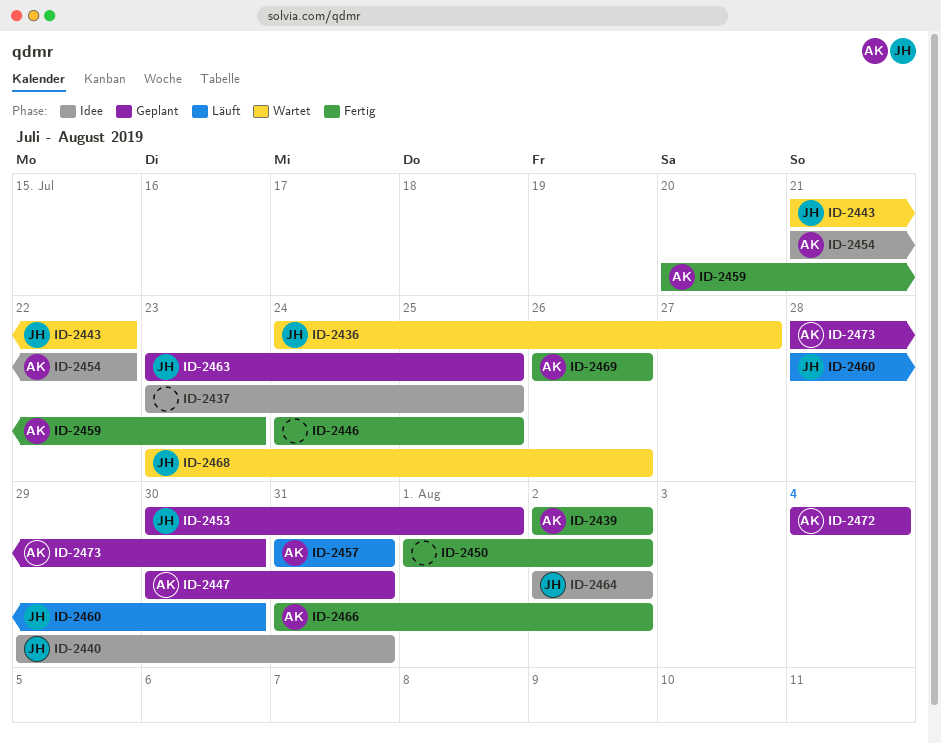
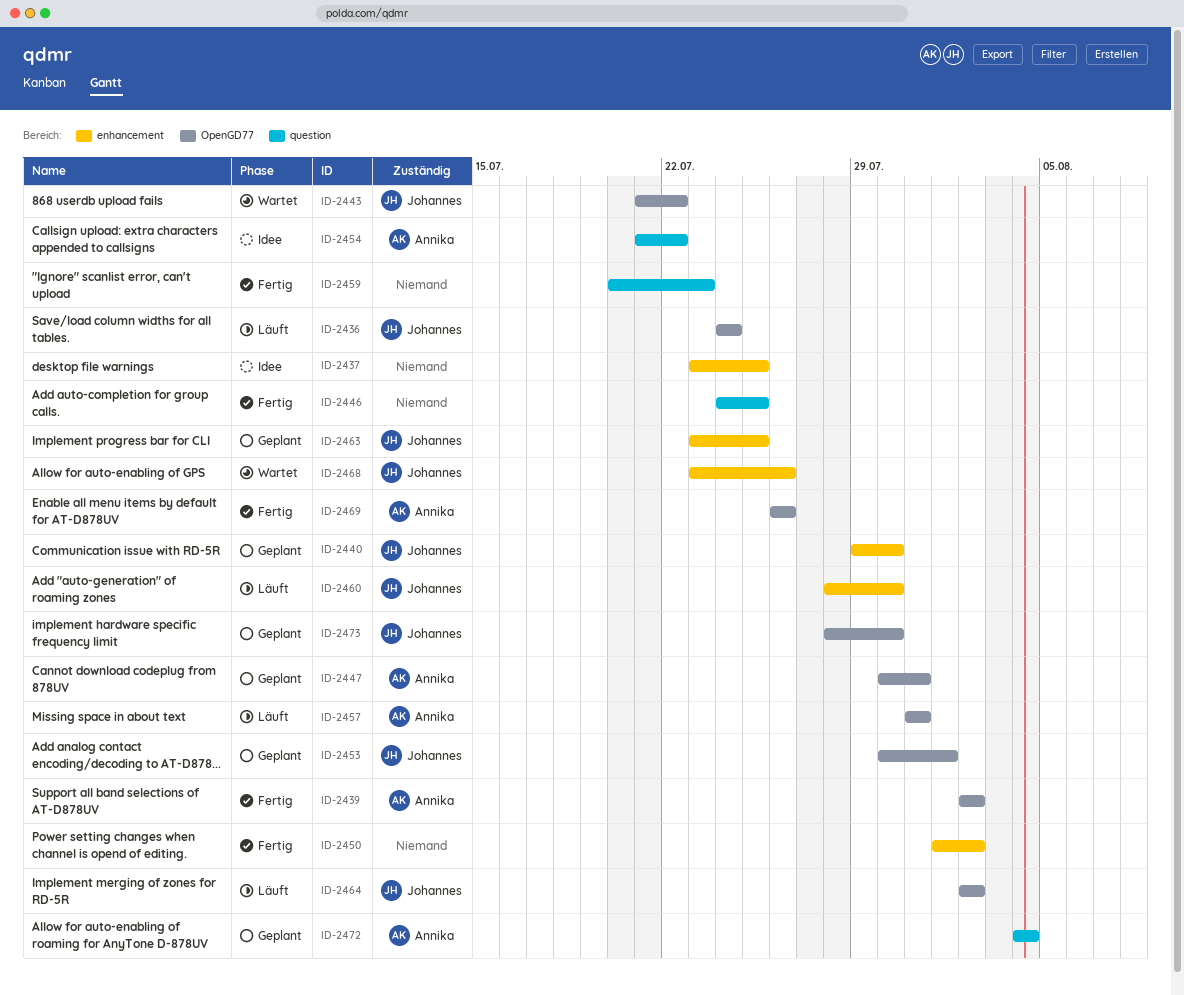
ID-2436, status: Wartet -> Läuft
ID-2436, due: Jul 27 -> Jul 24
ID-2440, status: Idee -> Geplant
ID-2440, due: Jul 31 -> Jul 30
ID-2459, owner: Annika -> none
ID-2464, status: Idee -> Läuft
ID-2466: present -> none
ID-2473, owner: Annika -> Johannes

